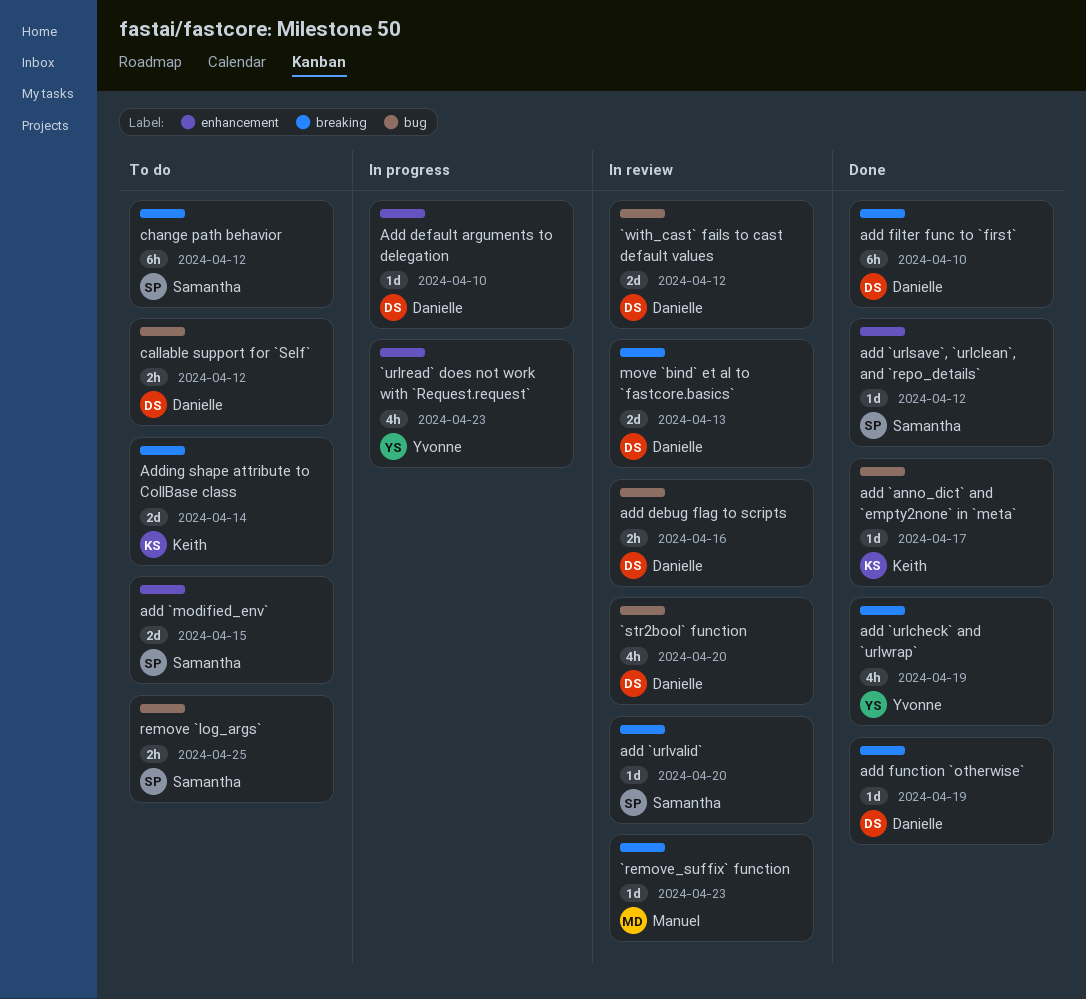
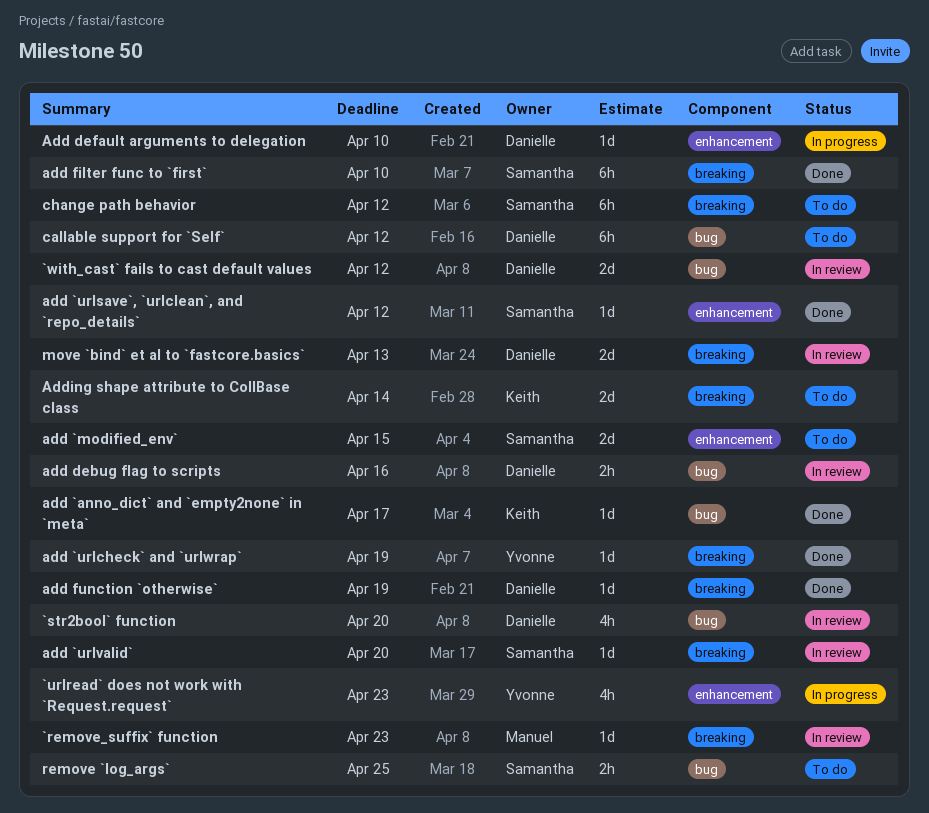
add `urlcheck` and `urlwrap`, estimate: 4h -> 1d
add filter func to `first`, owner: Danielle -> Samantha
callable support for `Self`, estimate: 2h -> 6h

